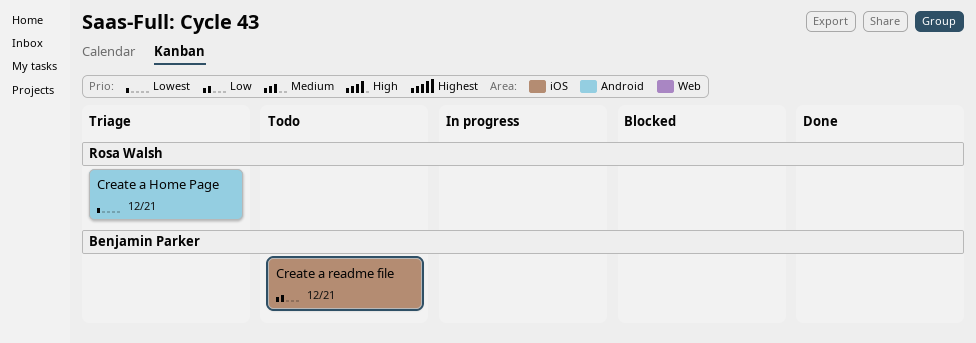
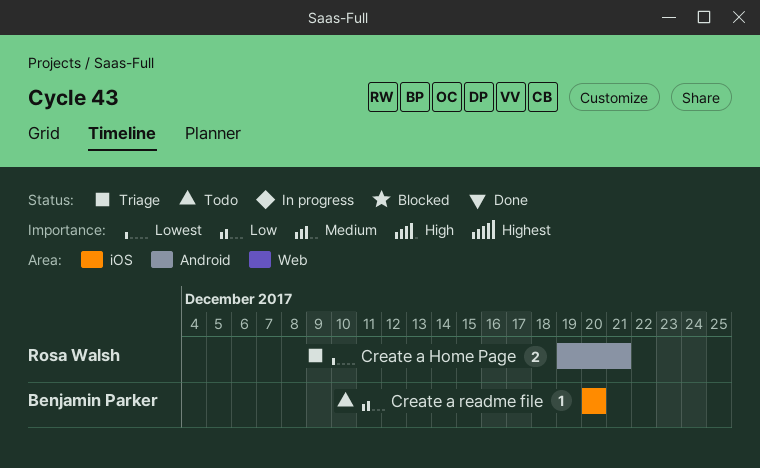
Create a readme file, due: Dec 21 -> Dec 20

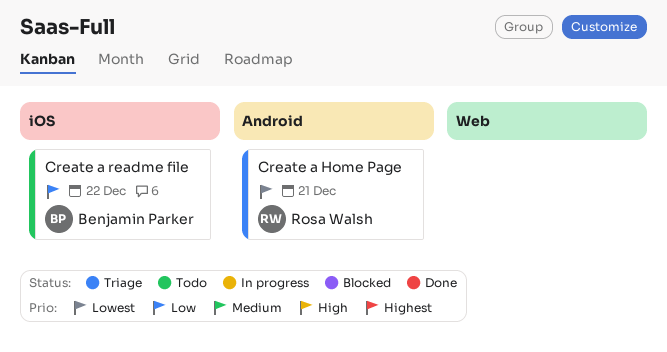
Create a readme file, due: Dec 20 -> Dec 22

